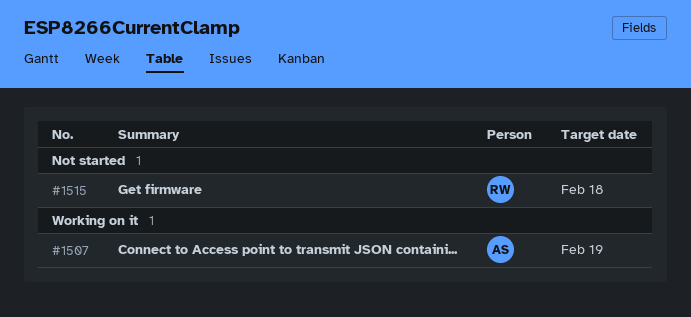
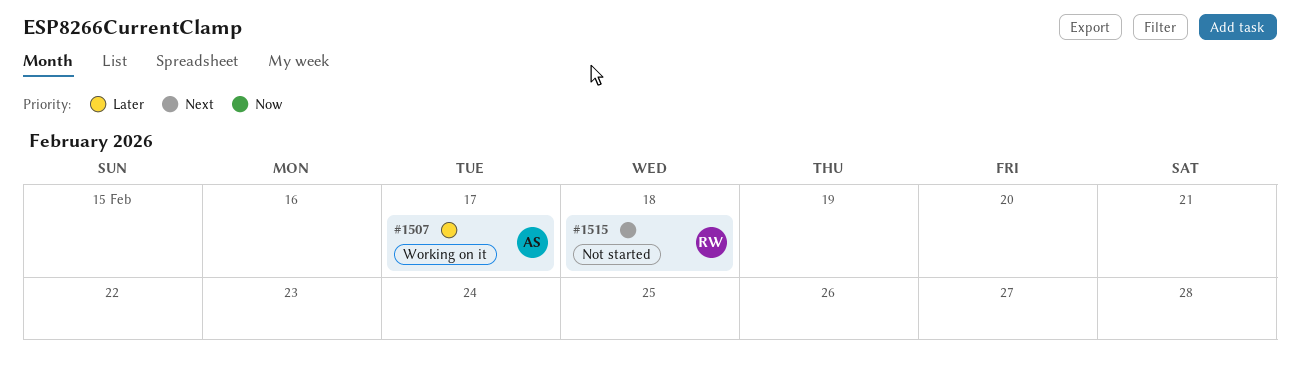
#1507, due: Feb 19 -> Feb 17

